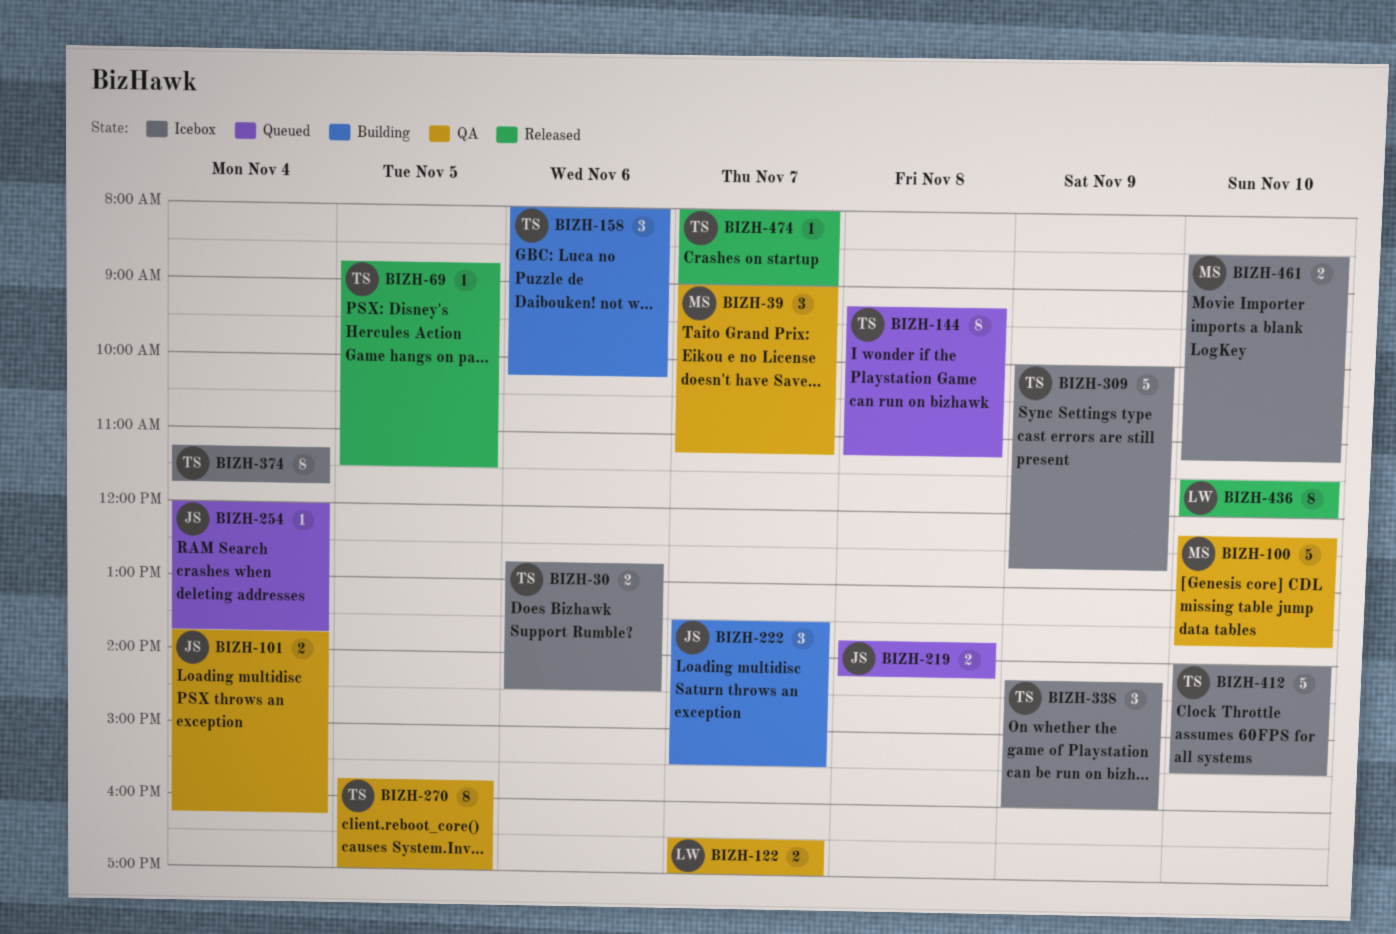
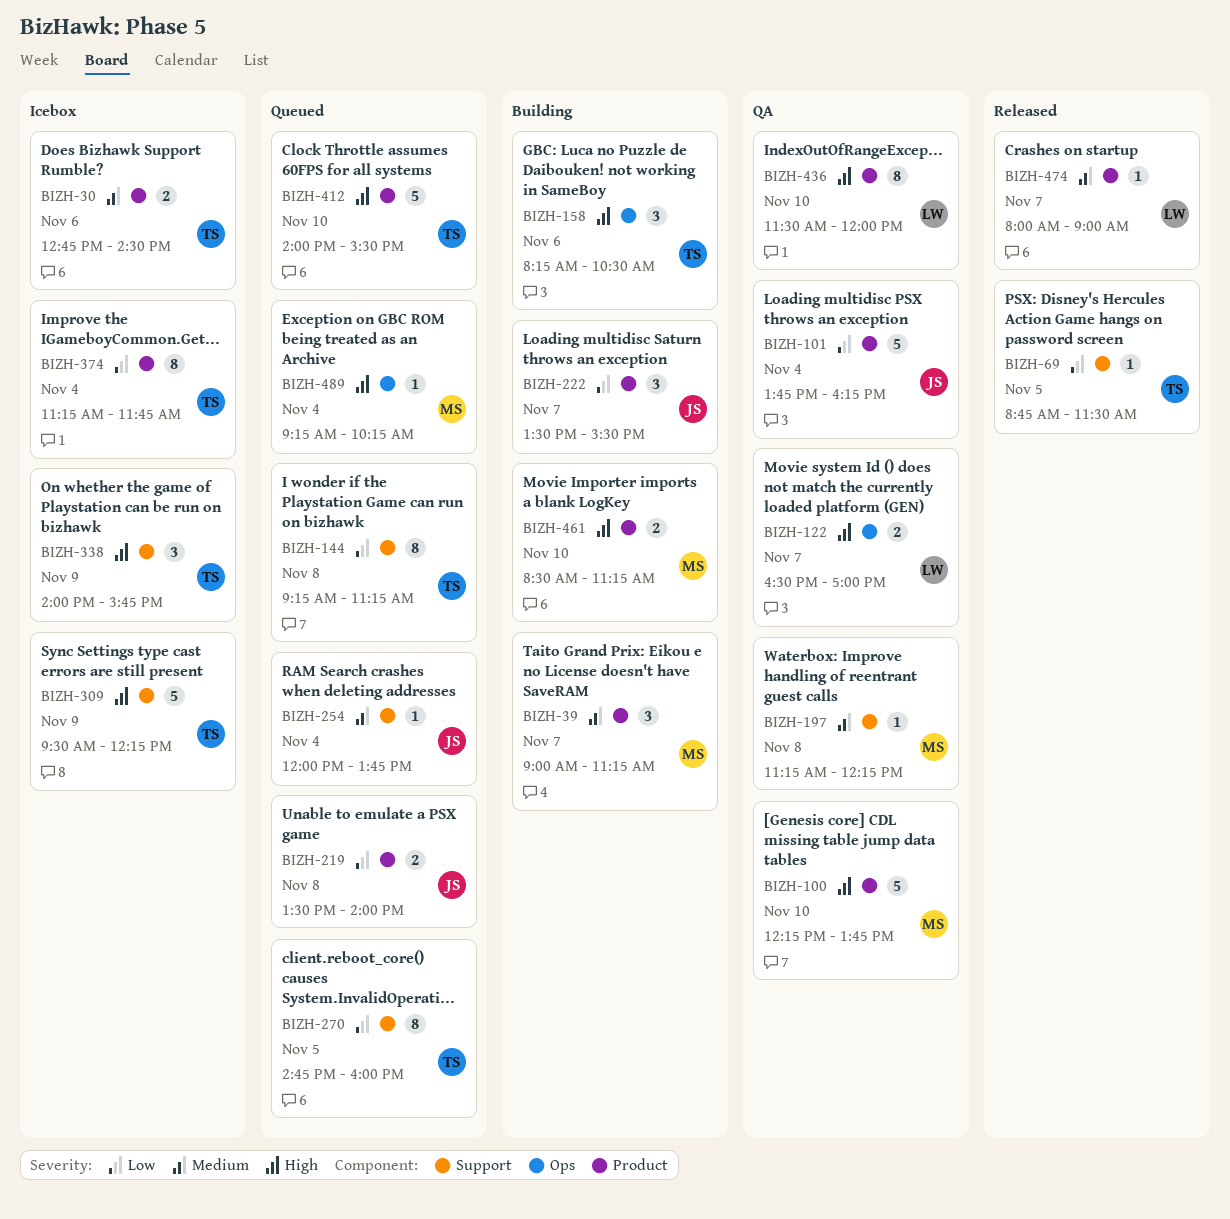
BIZH-39, status: QA -> Building
BIZH-101, estimate: 2 -> 5
BIZH-158, begins: 08:00 -> 08:15
BIZH-158, ends: 10:15 -> 10:30
BIZH-197: none -> present
BIZH-219, begins: 13:45 -> 13:30
BIZH-219, ends: 14:15 -> 14:00
BIZH-270, status: QA -> Queued
BIZH-270, begins: 15:45 -> 14:45
BIZH-270, ends: 17:00 -> 16:00
BIZH-309, begins: 10:00 -> 09:30
BIZH-309, ends: 12:45 -> 12:15
BIZH-338, begins: 14:15 -> 14:00
BIZH-338, ends: 16:00 -> 15:45
BIZH-412, status: Icebox -> Queued
BIZH-436, status: Released -> QA
BIZH-461, status: Icebox -> Building
BIZH-474, owner: TS -> LW
BIZH-489: none -> present

